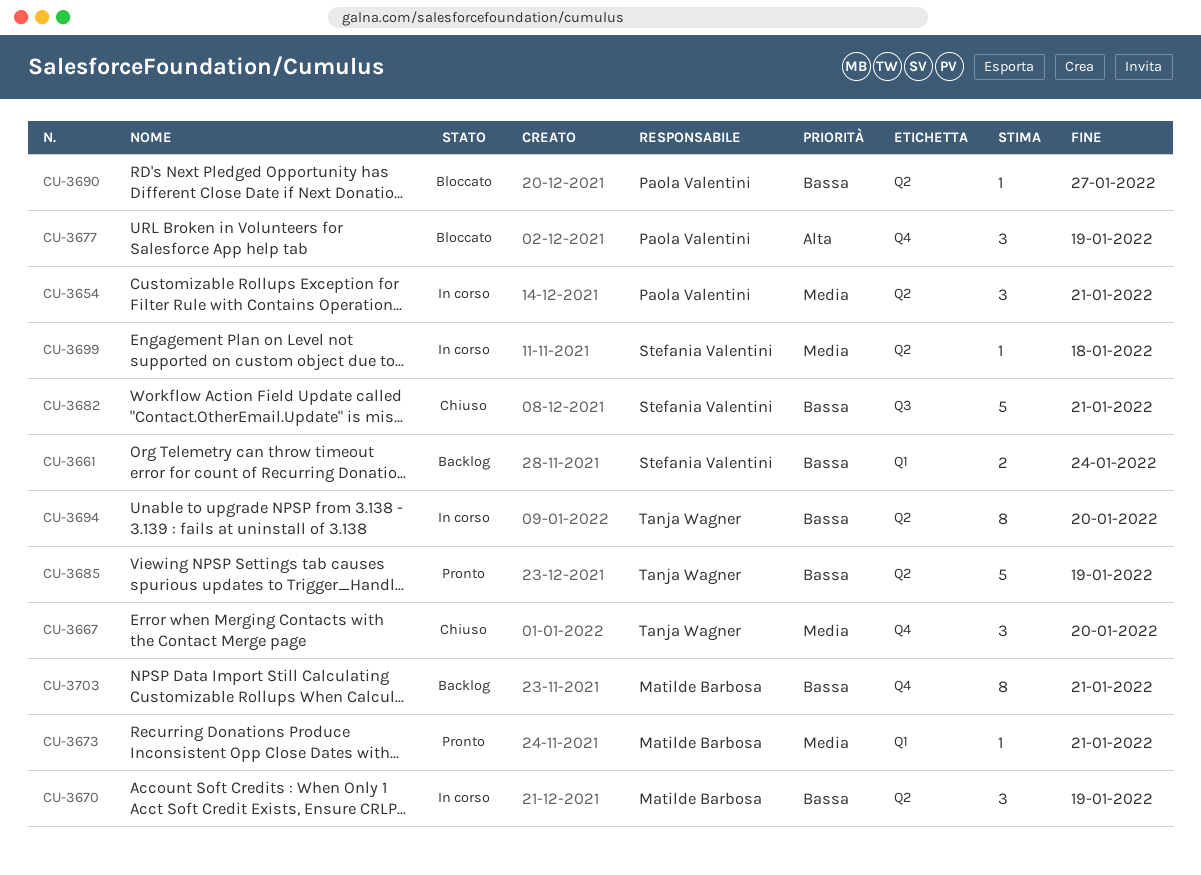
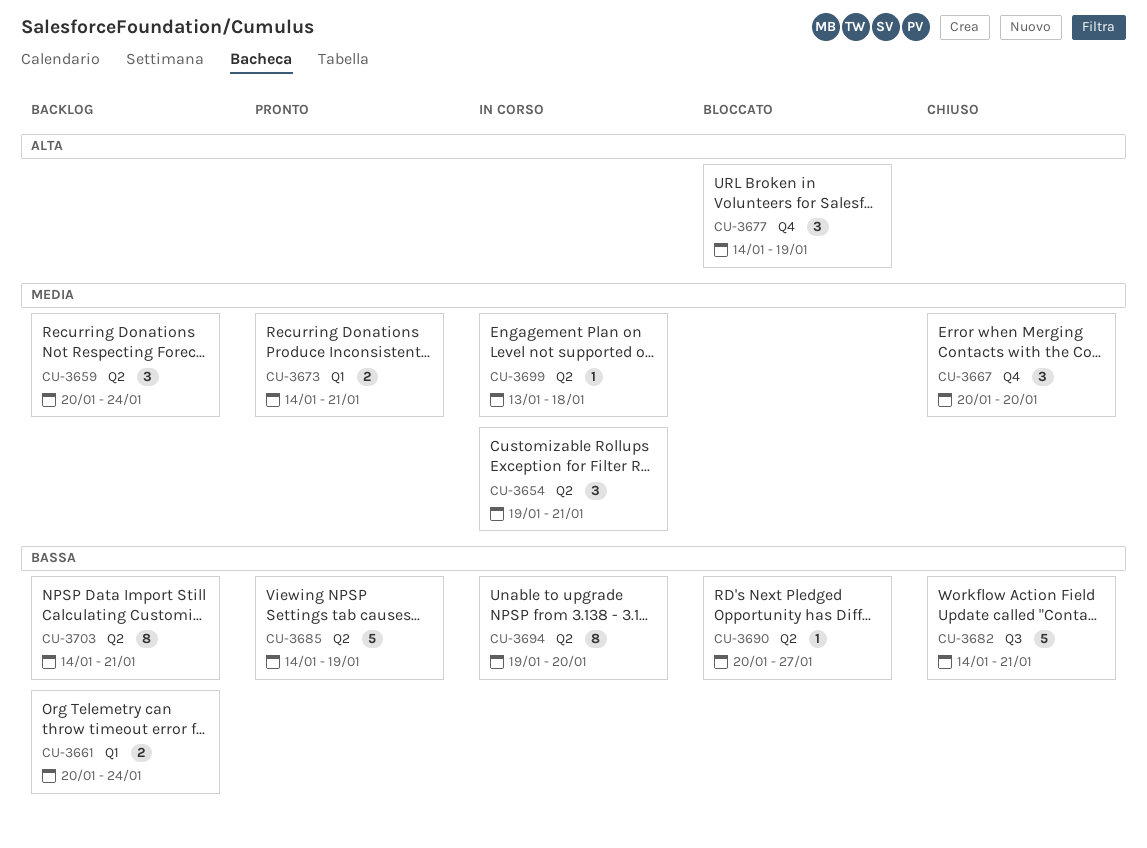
CU-3659: none -> present
CU-3670: present -> none
CU-3673, estimate: 1 -> 2
CU-3703, label: Q4 -> Q2

